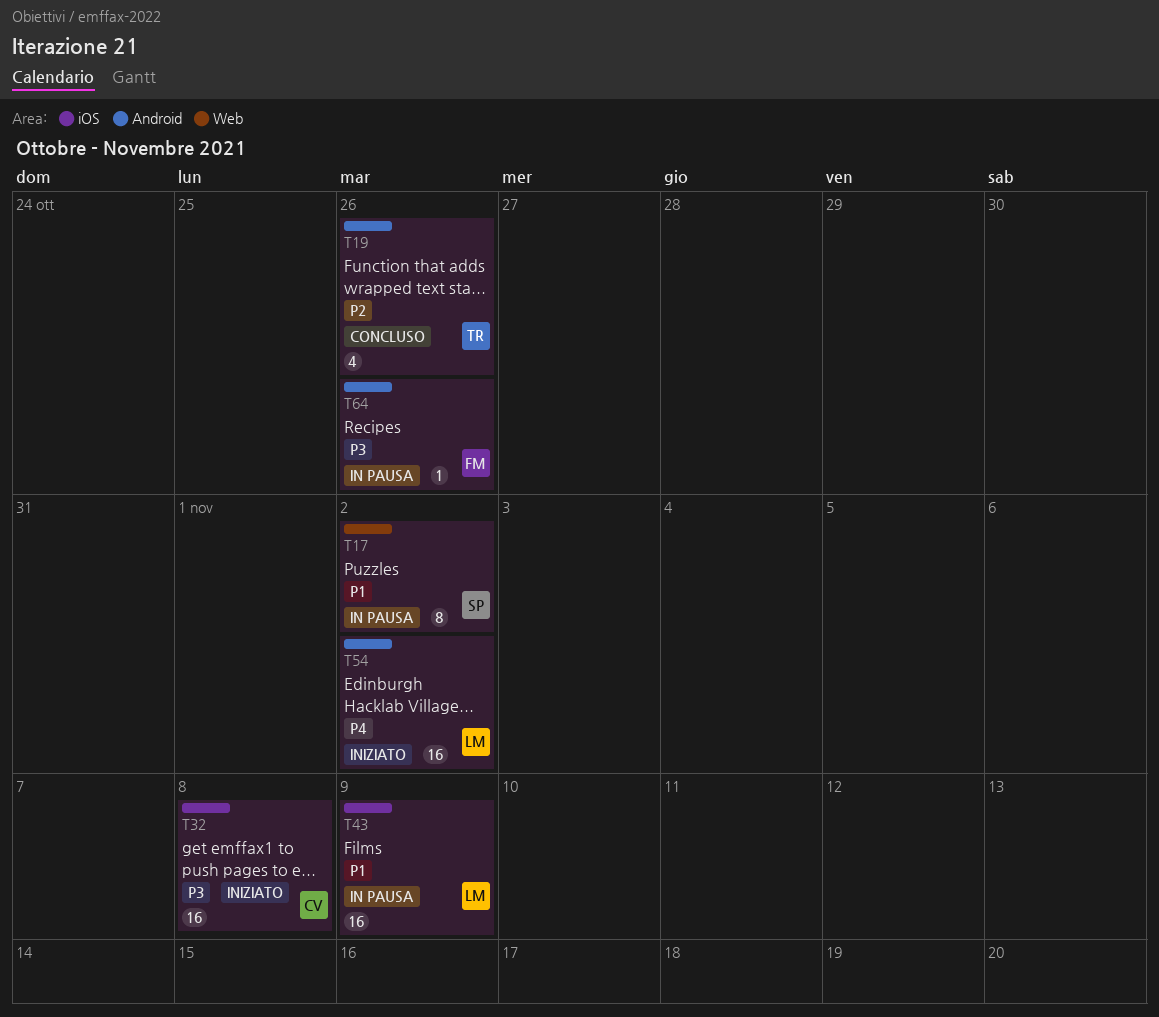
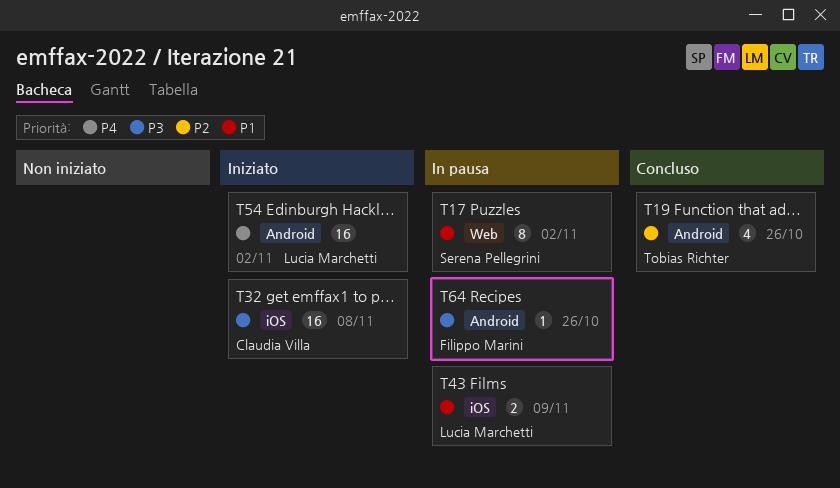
T43, estimate: 16 -> 2

